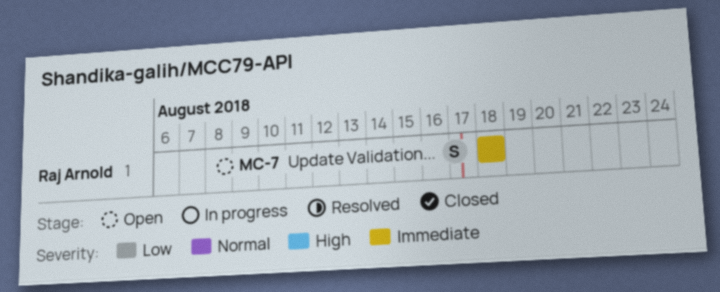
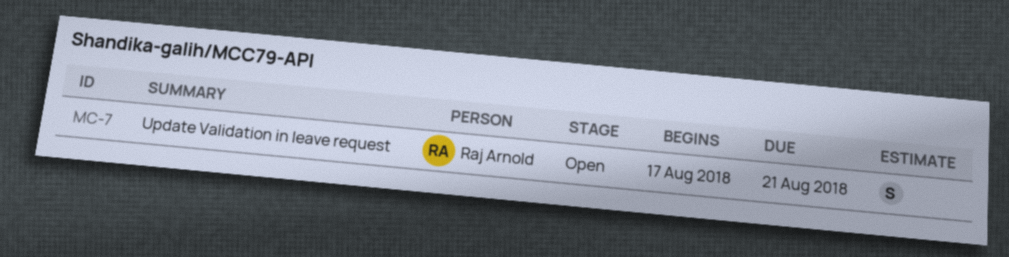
MC-7, start: Aug 18 -> Aug 17
MC-7, due: Aug 18 -> Aug 21

